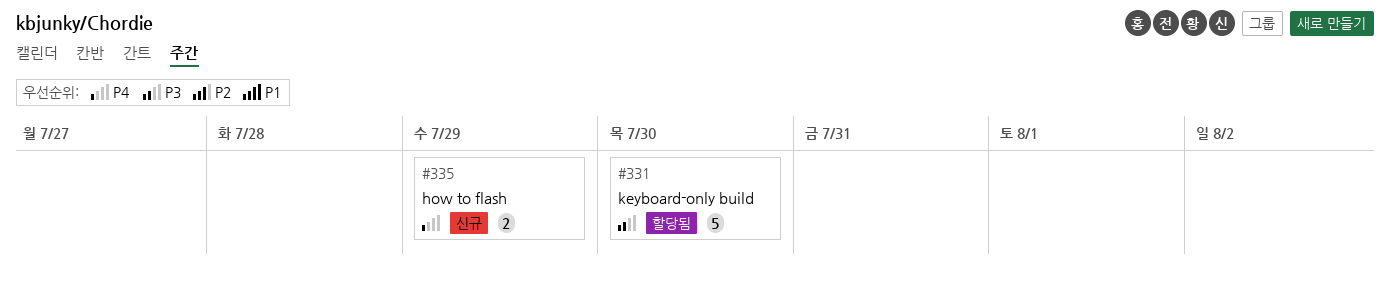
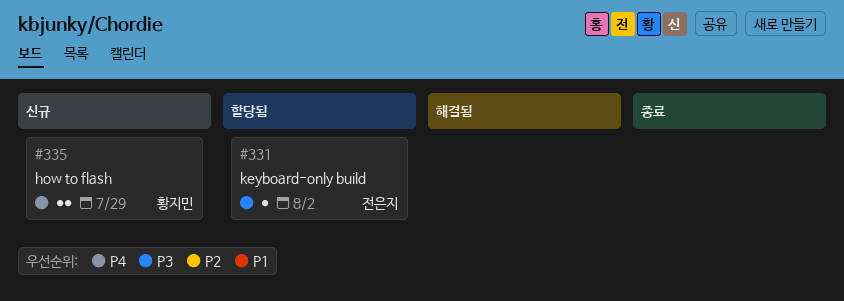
#331, estimate: 5 -> 1
#331, due: Jul 30 -> Aug 2

